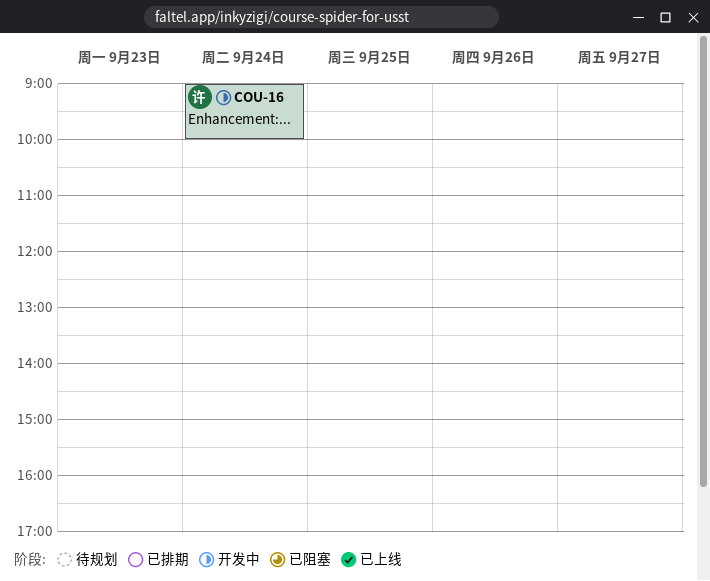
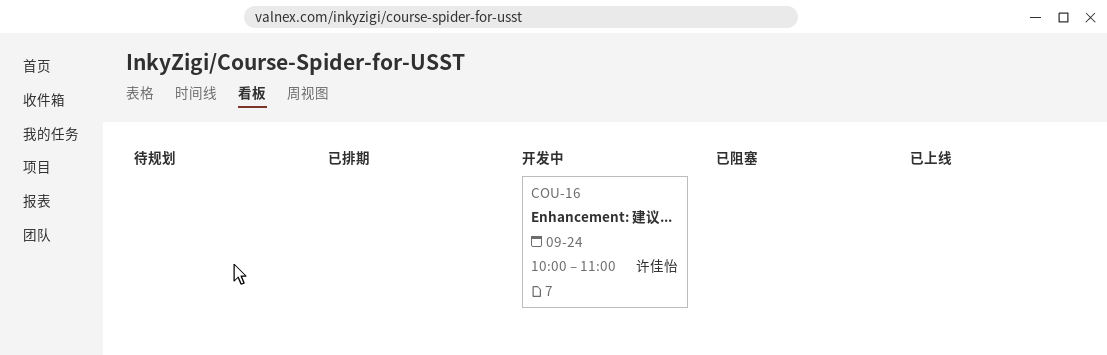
COU-16, begins: 09:00 -> 10:00
COU-16, ends: 10:00 -> 11:00

